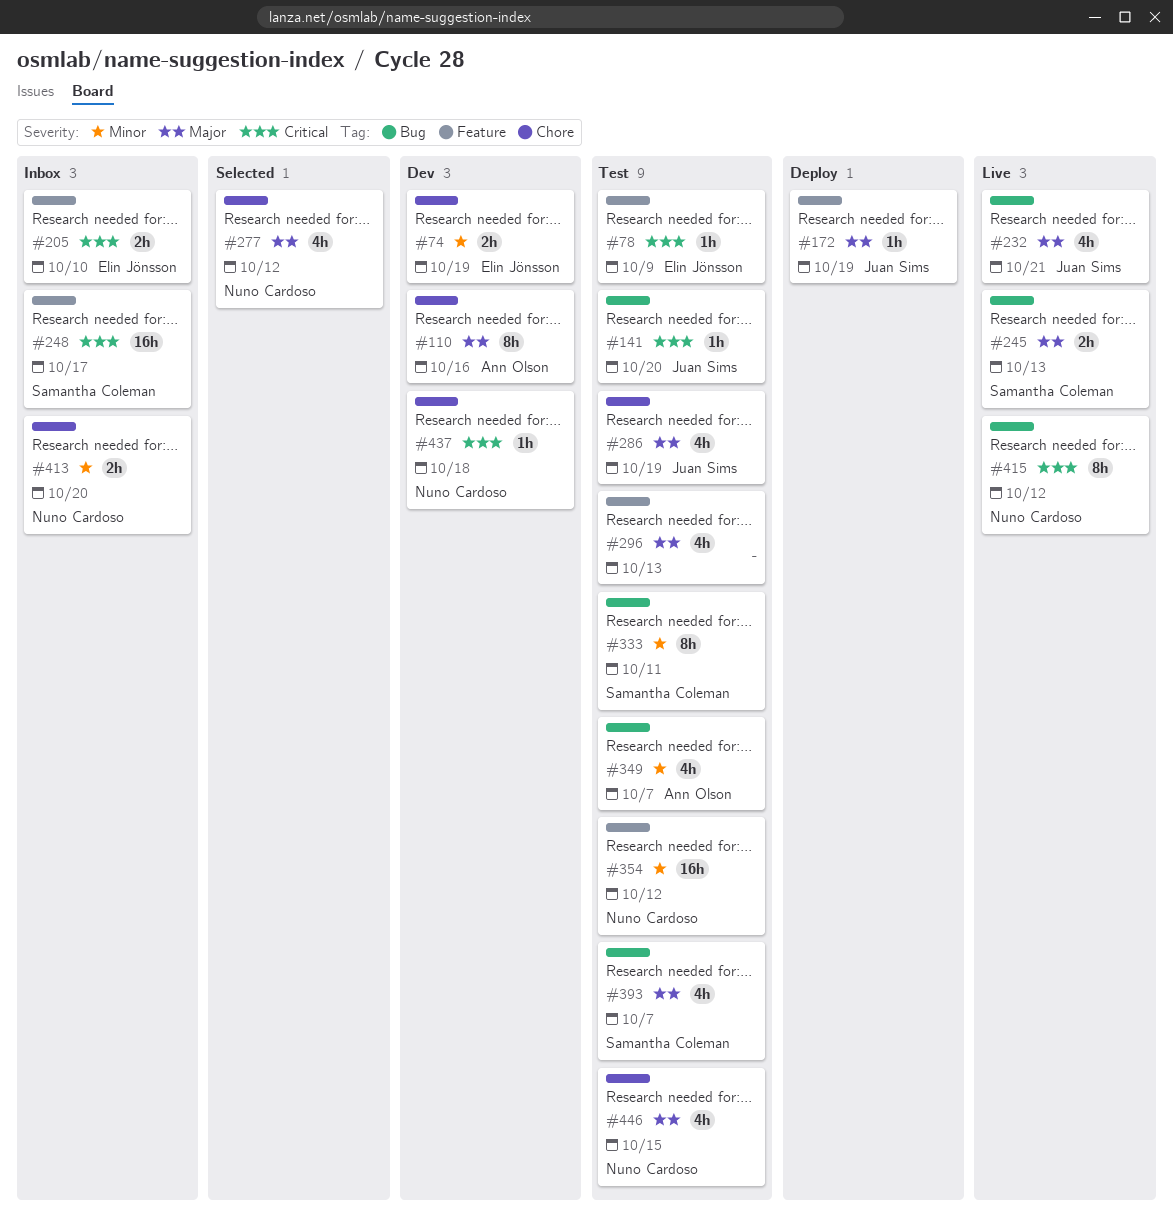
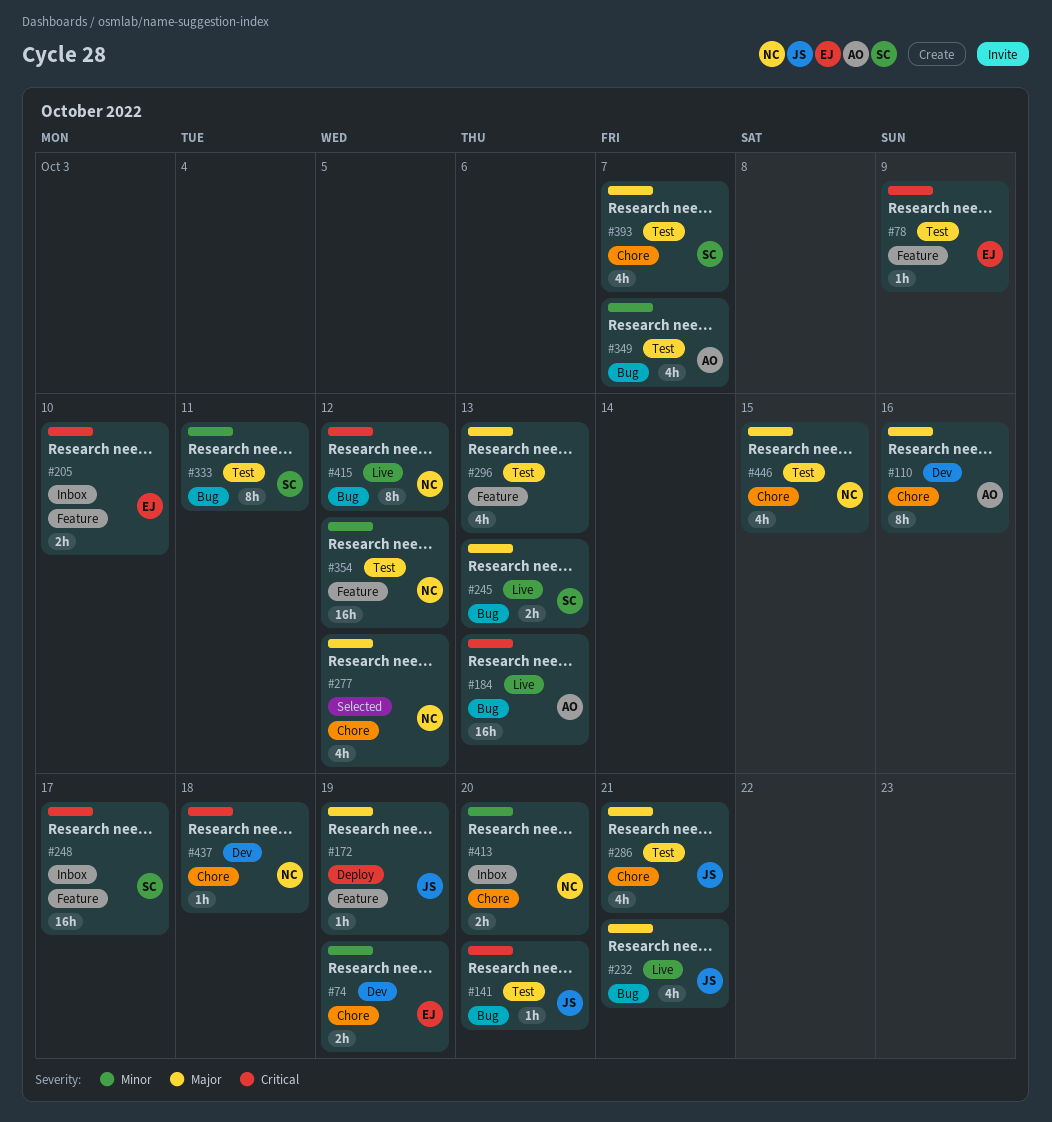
#184: none -> present
#286, due: Oct 19 -> Oct 21
#393, label: Bug -> Chore

